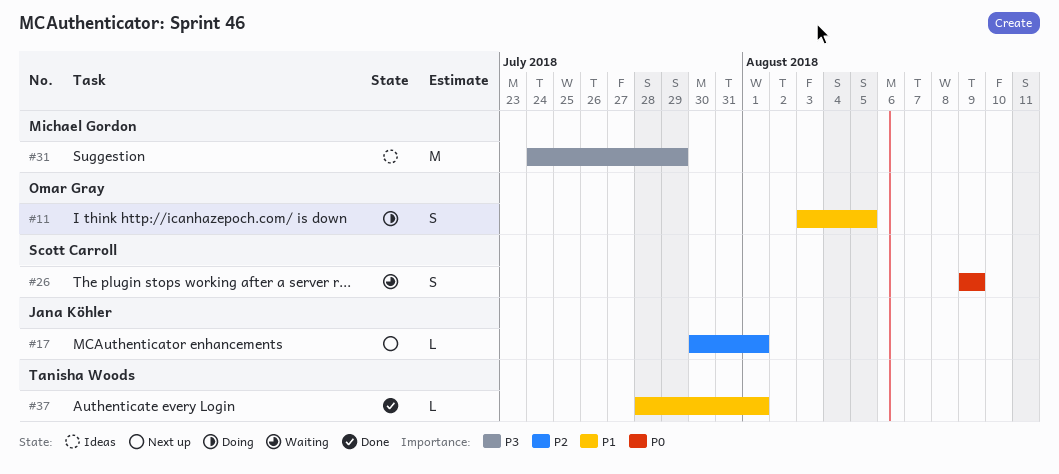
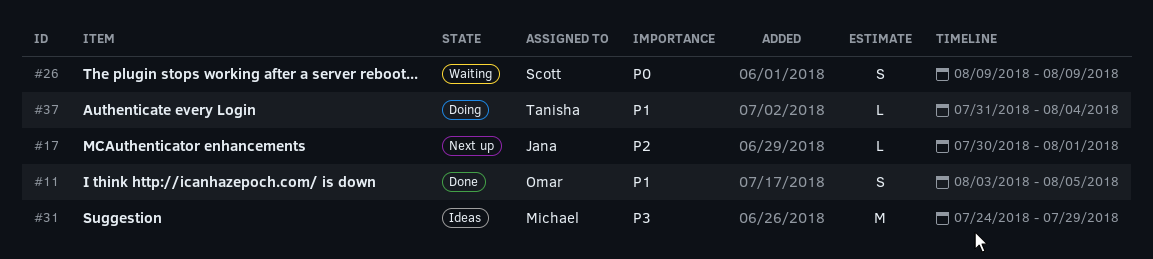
#11, status: Doing -> Done
#37, status: Done -> Doing
#37, start: Jul 28 -> Jul 31
#37, due: Aug 1 -> Aug 4

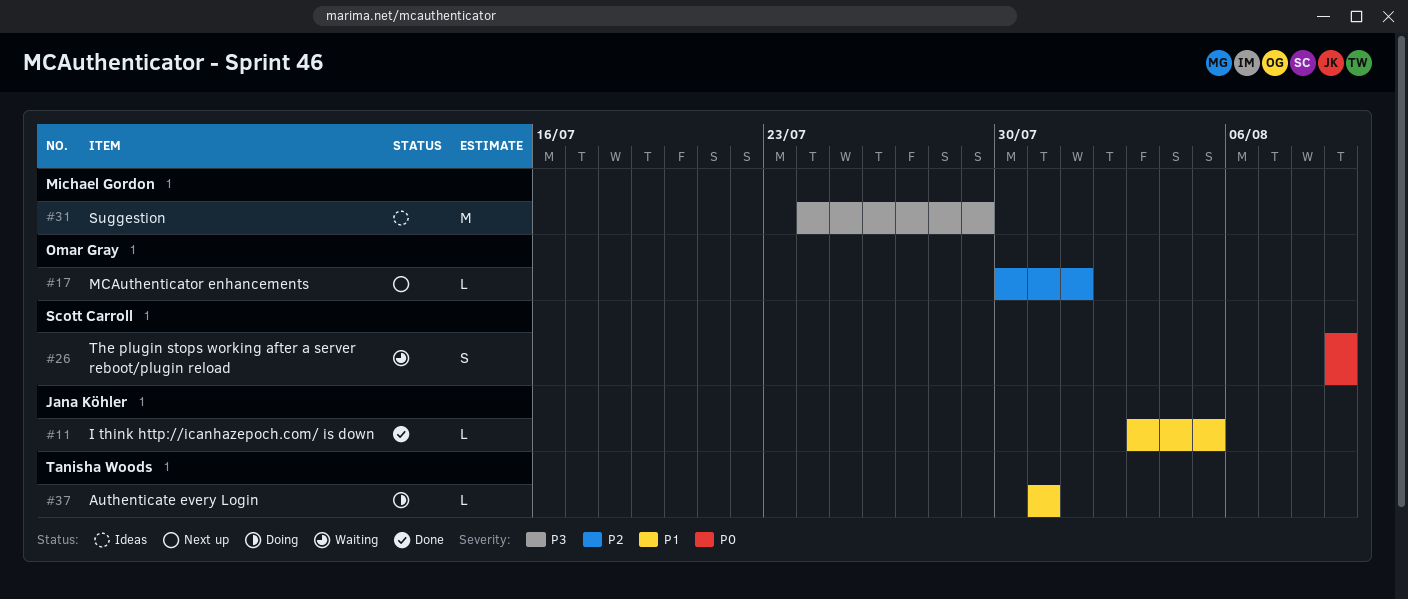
#11, owner: Omar Gray -> Jana Köhler
#11, estimate: S -> L
#17, owner: Jana Köhler -> Omar Gray
#37, due: Aug 4 -> Jul 31

